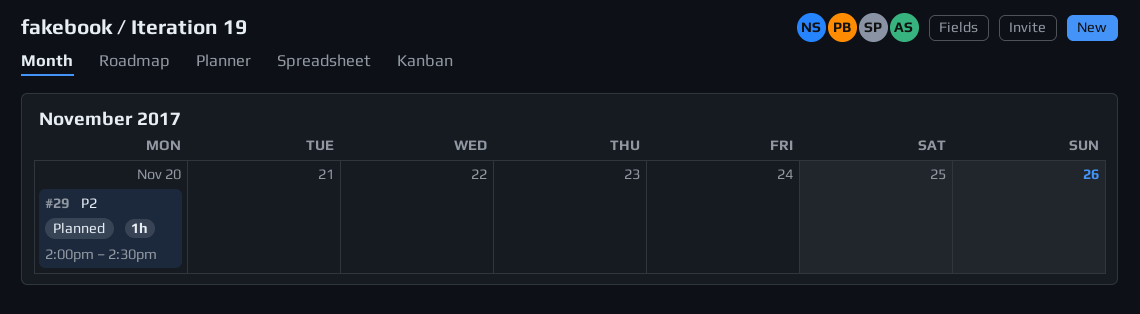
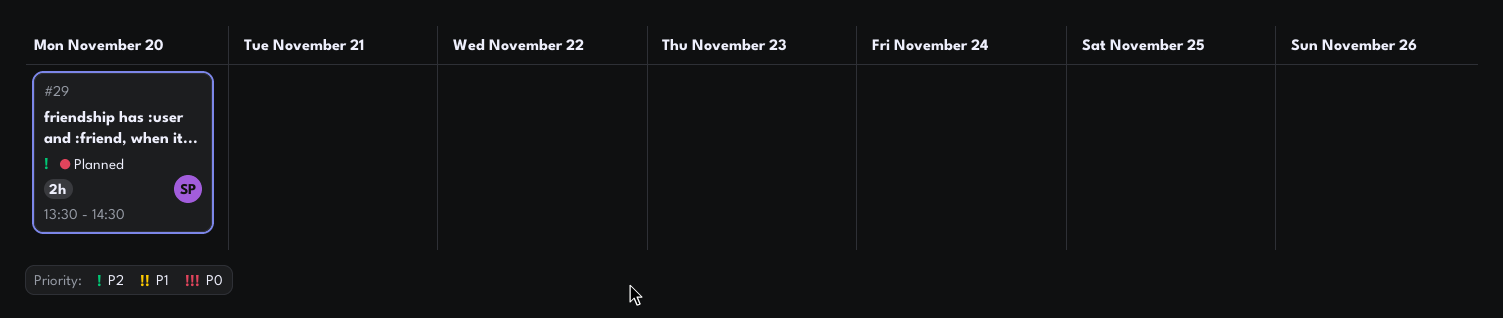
#29, estimate: 1h -> 2h
#29, begins: 14:00 -> 13:30

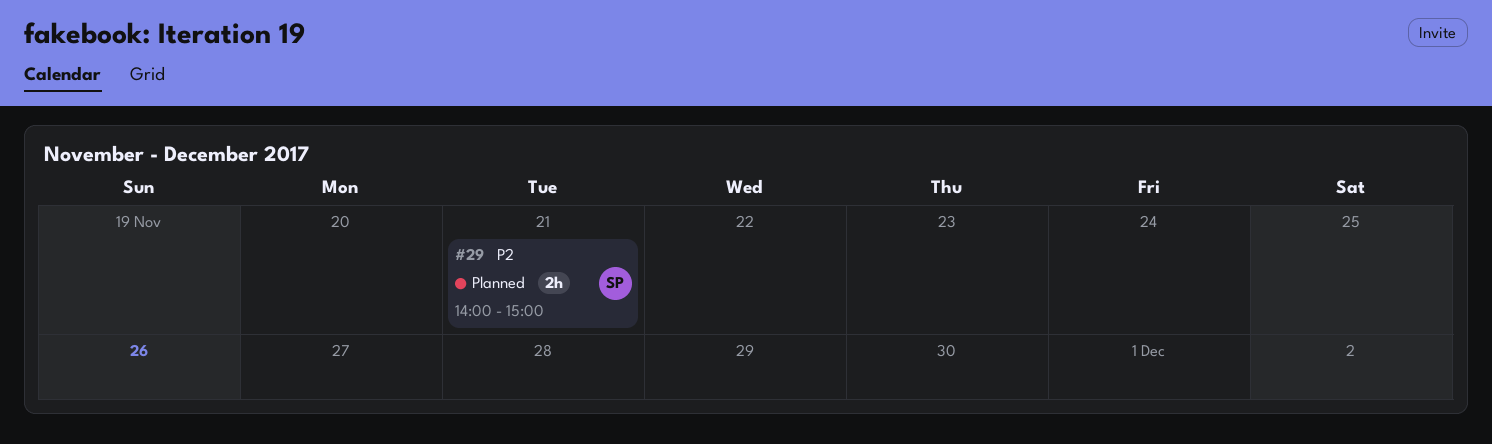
#29, day: Nov 20 -> Nov 21
#29, begins: 13:30 -> 14:00
#29, ends: 14:30 -> 15:00

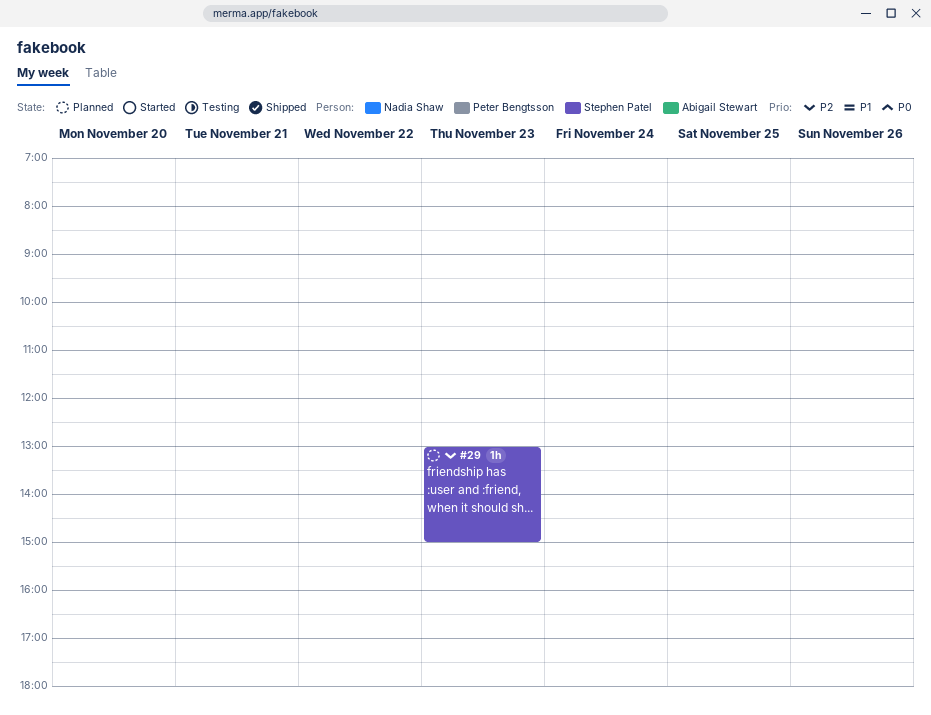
#29, estimate: 2h -> 1h
#29, day: Nov 21 -> Nov 23
#29, begins: 14:00 -> 13:00

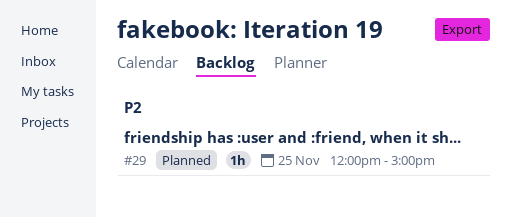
#29, day: Nov 23 -> Nov 25
#29, begins: 13:00 -> 12:00

